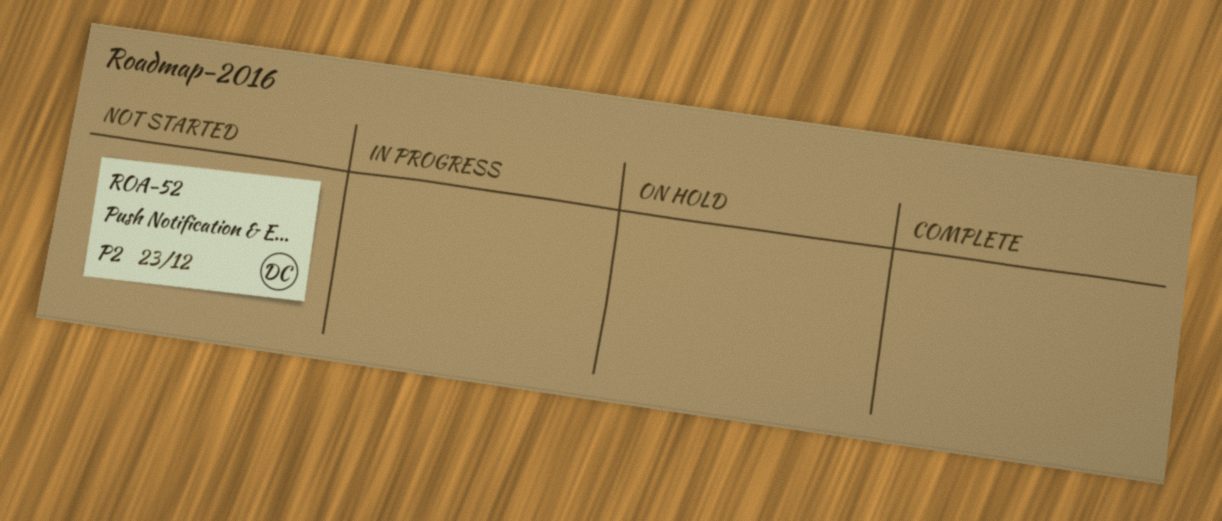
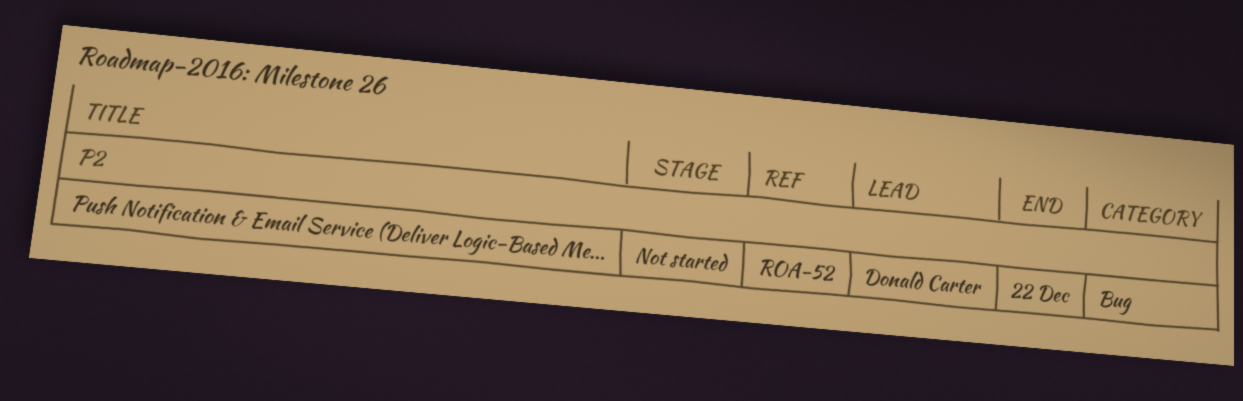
ROA-52, due: Dec 23 -> Dec 22

